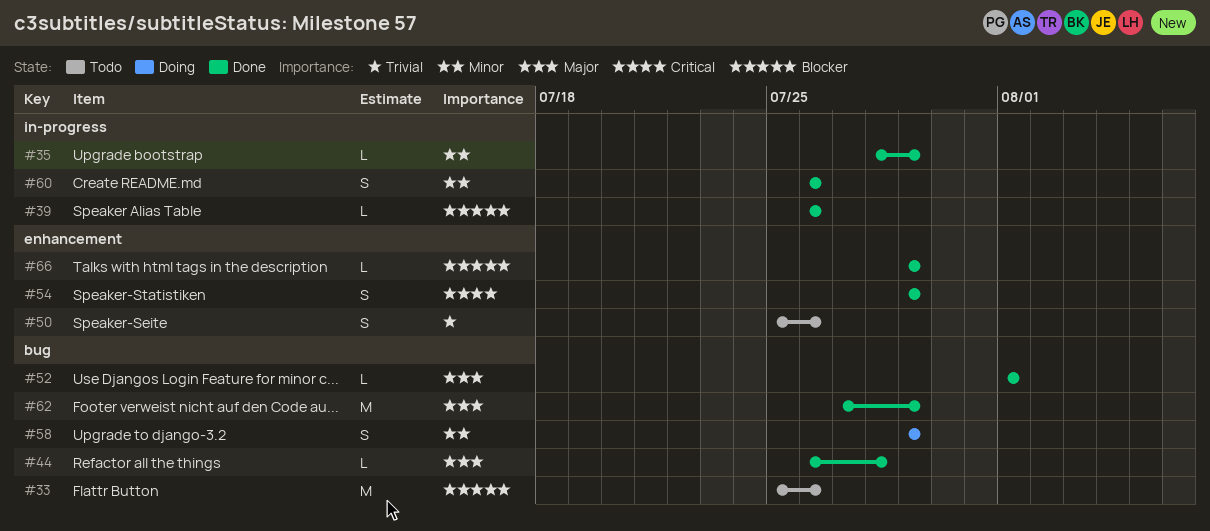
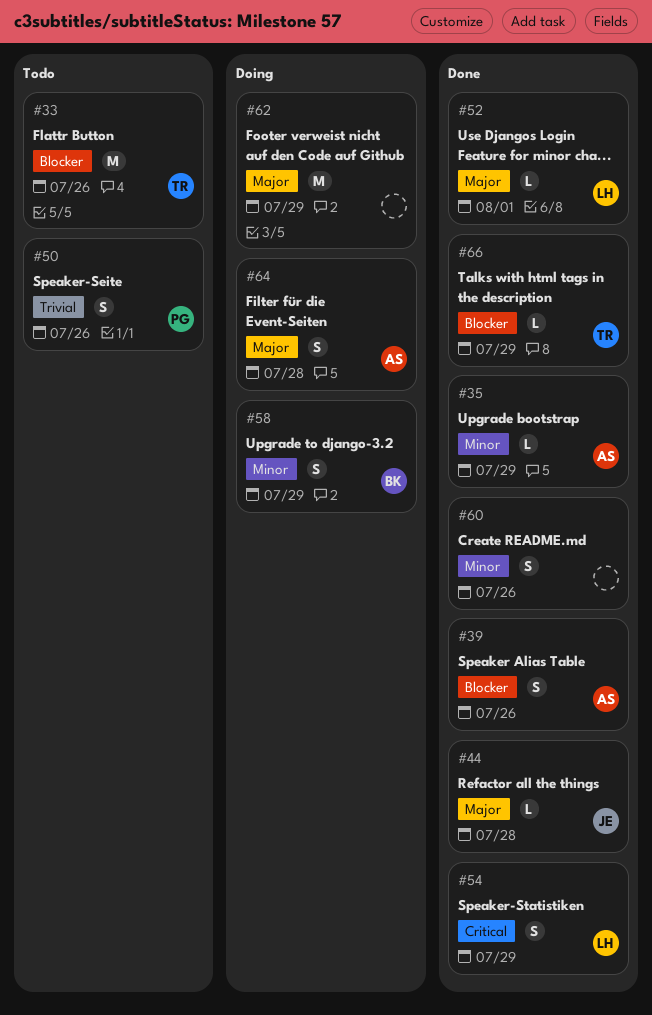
#39, estimate: L -> S
#62, status: Done -> Doing
#64: none -> present

